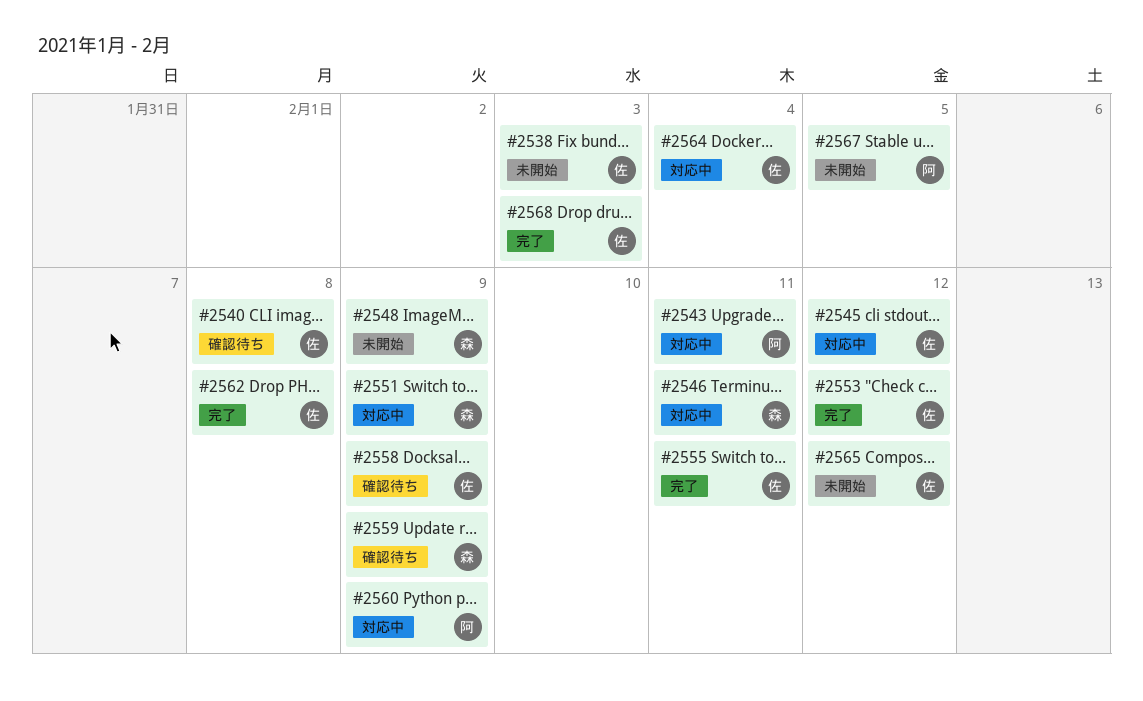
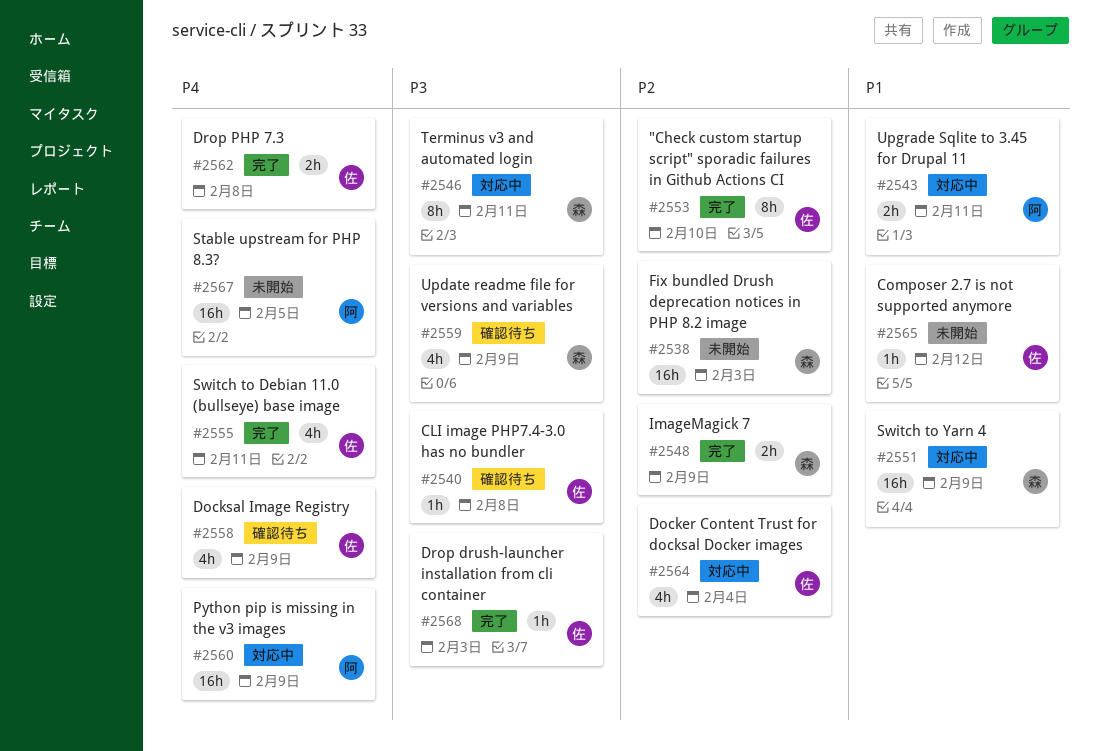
#2538, owner: 佐 -> 森
#2545: present -> none
#2548, status: 未開始 -> 完了
#2553, due: Feb 12 -> Feb 10

